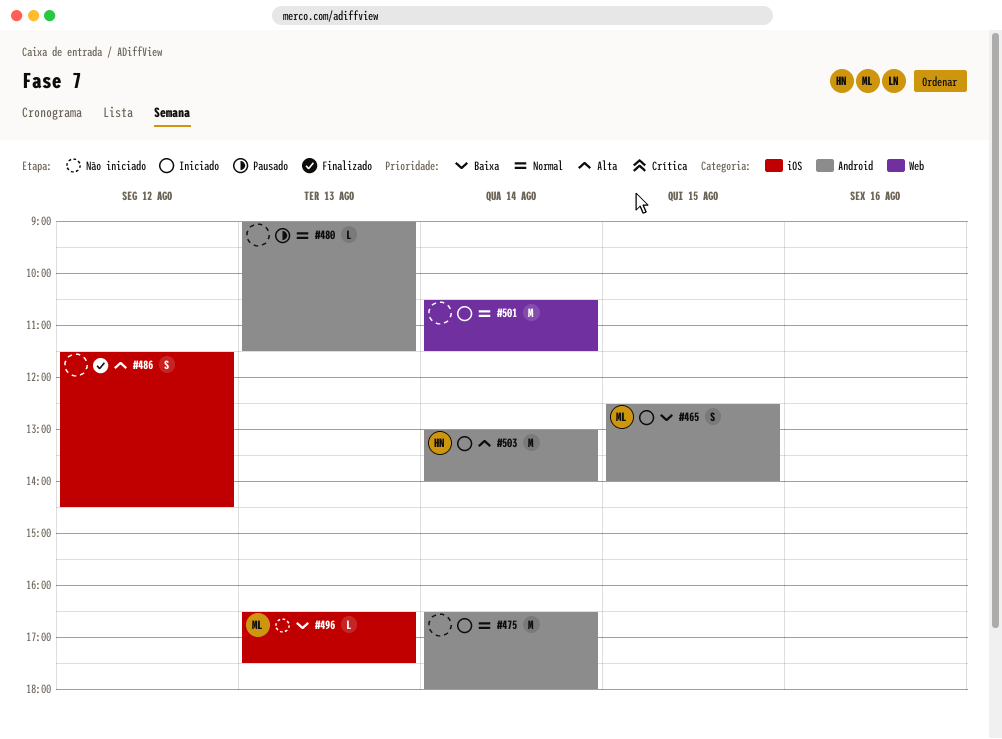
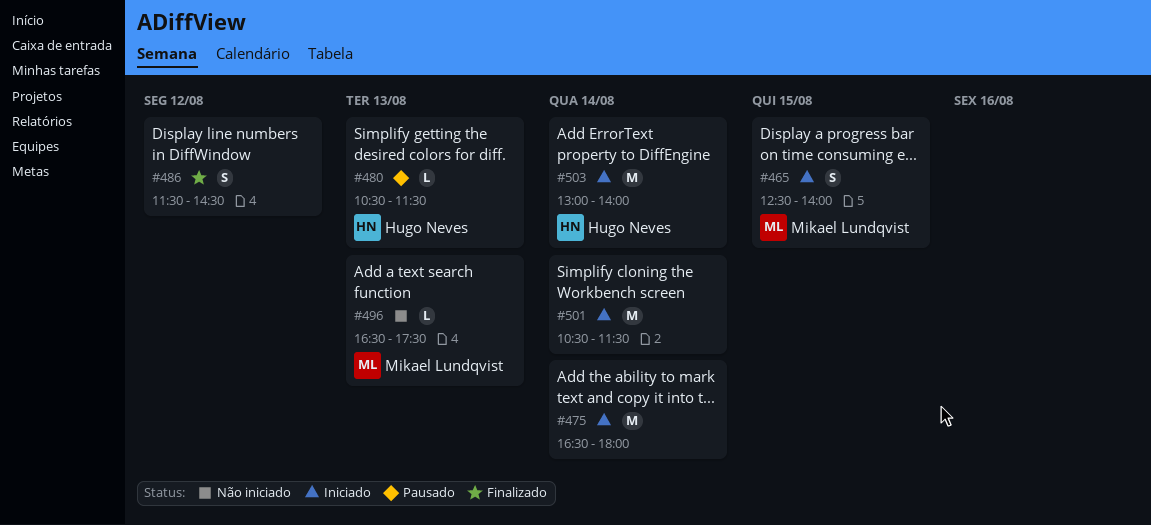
#480, owner: none -> Hugo Neves
#480, begins: 09:00 -> 10:30

